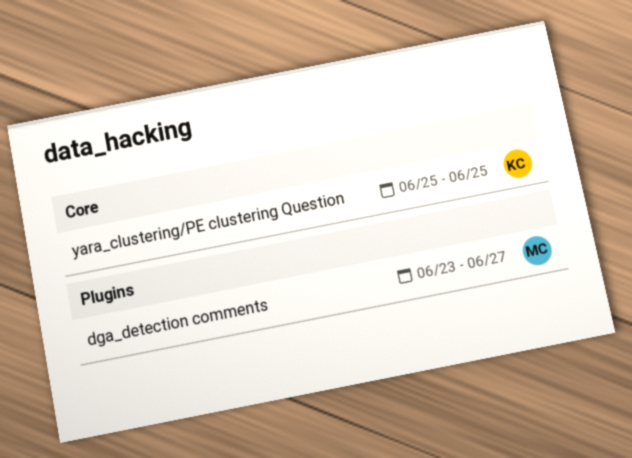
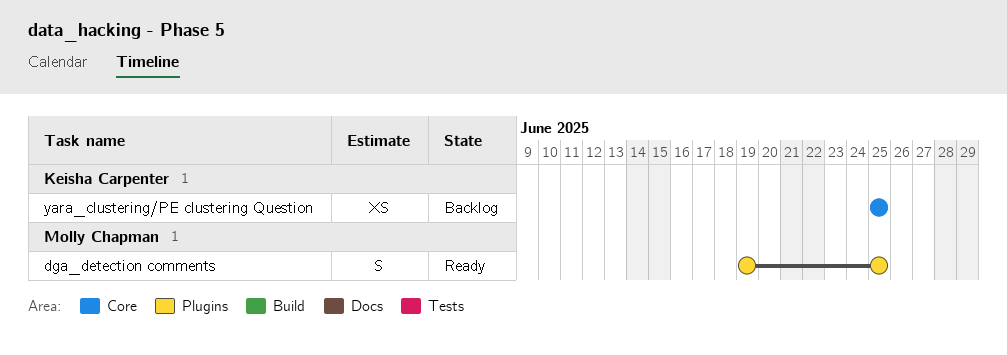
dga_detection comments, start: Jun 23 -> Jun 19
dga_detection comments, due: Jun 27 -> Jun 25

